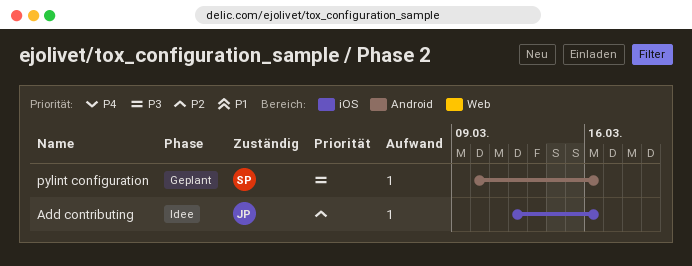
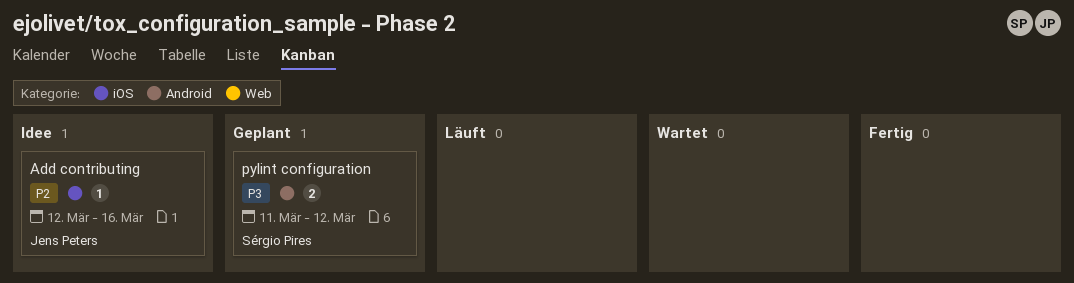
pylint configuration, estimate: 1 -> 2
pylint configuration, start: Mar 10 -> Mar 11
pylint configuration, due: Mar 16 -> Mar 12

